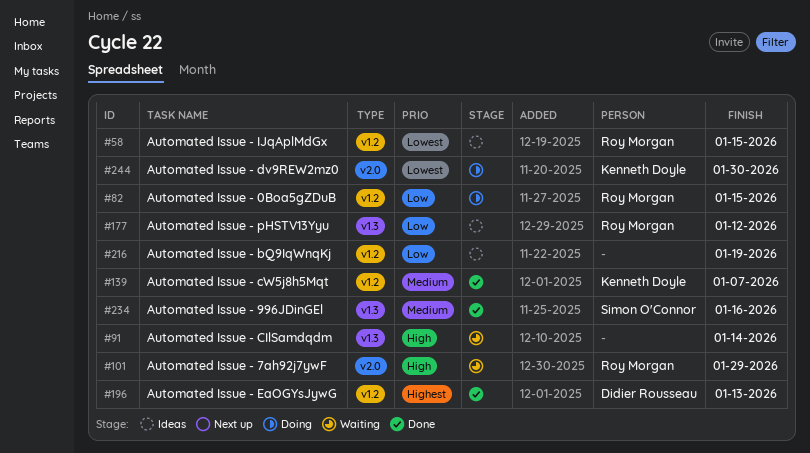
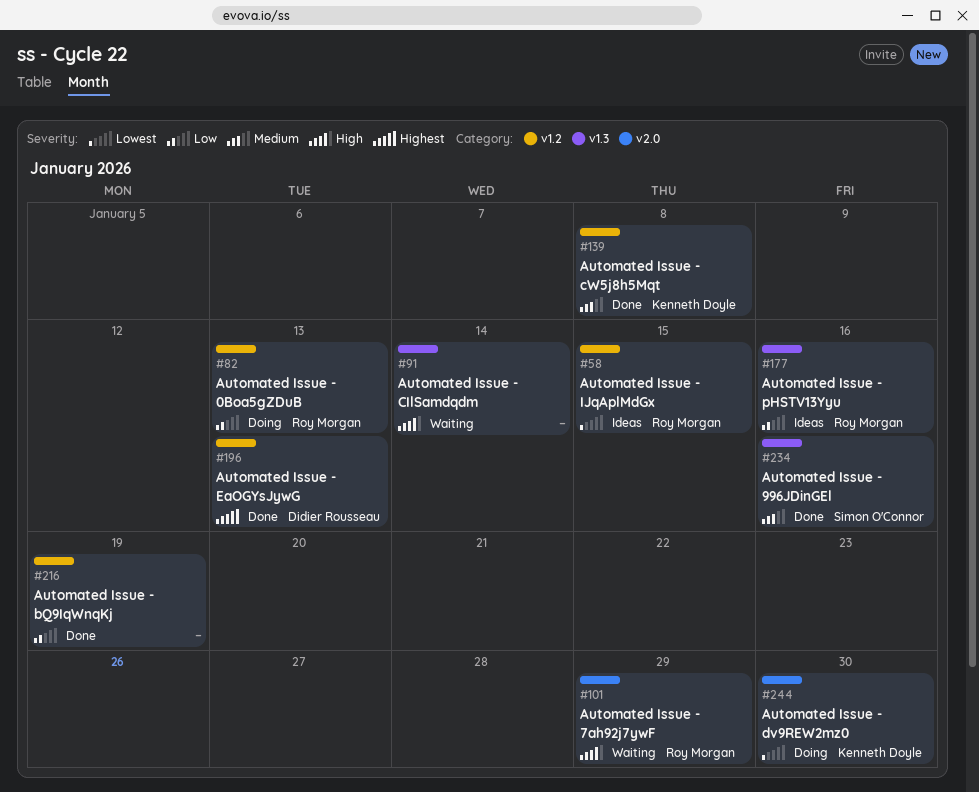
#82, due: Jan 15 -> Jan 13
#139, due: Jan 7 -> Jan 8
#177, due: Jan 12 -> Jan 16
#216, status: Ideas -> Done

